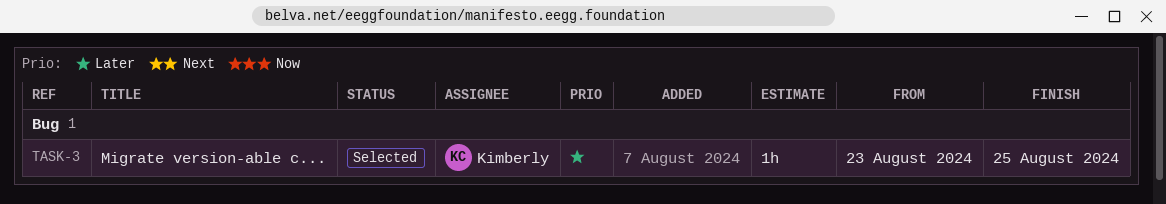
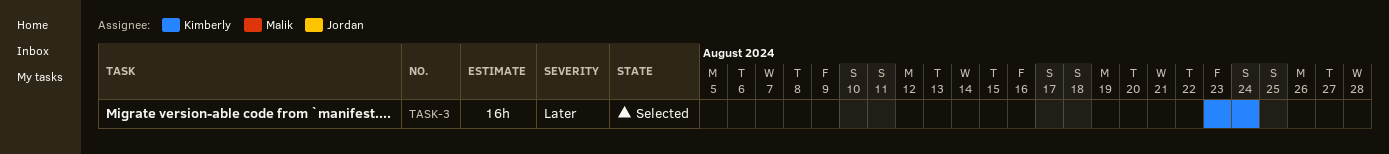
TASK-3, estimate: 1h -> 16h
TASK-3, due: Aug 25 -> Aug 24

